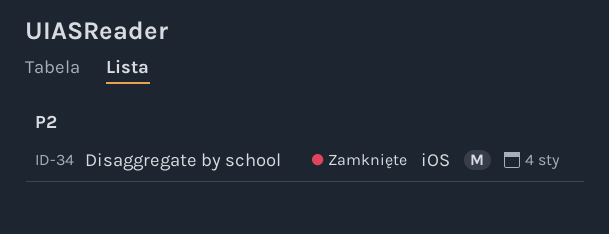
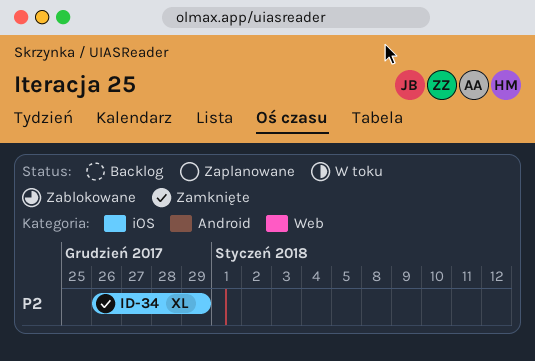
ID-34, estimate: M -> XL
ID-34, due: Jan 4 -> Dec 29

